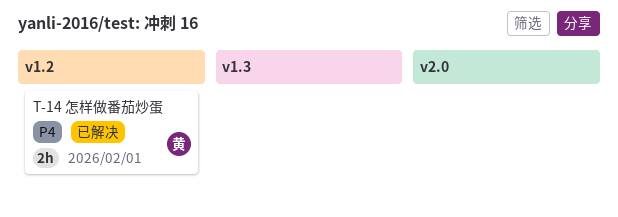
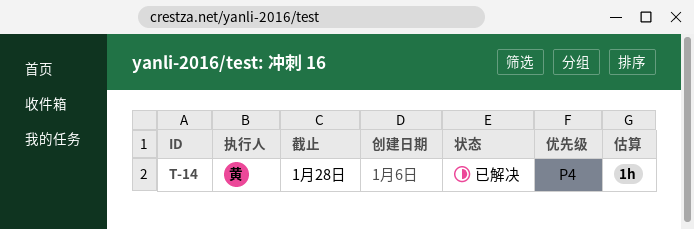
T-14, estimate: 2h -> 1h
T-14, due: Feb 1 -> Jan 28

